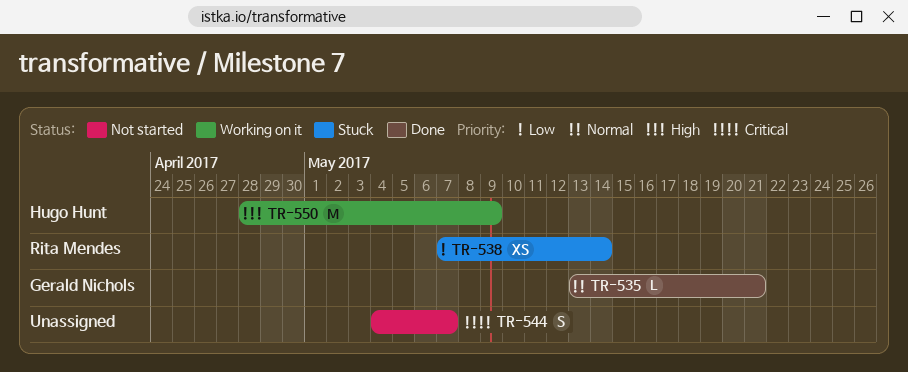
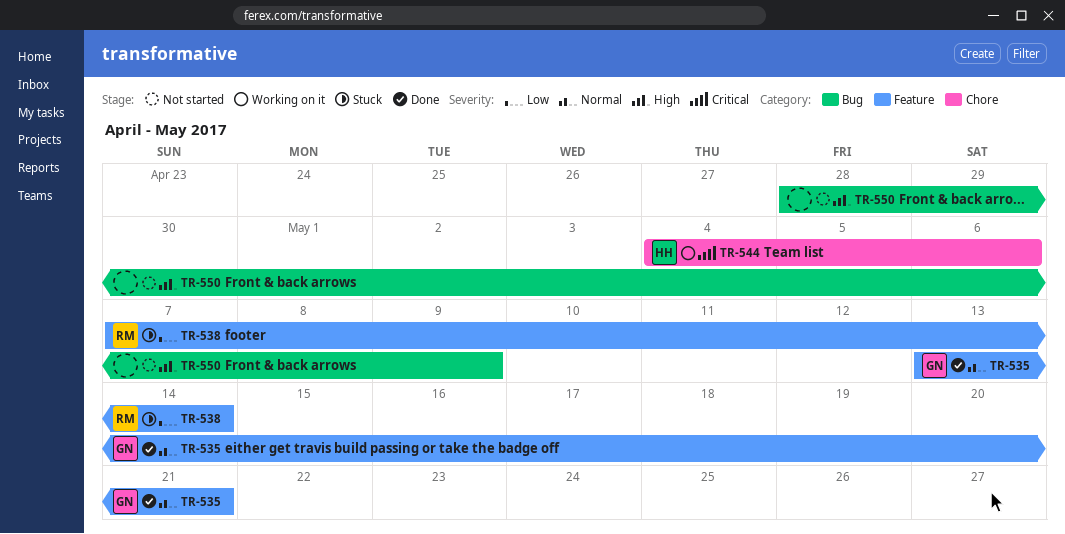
TR-544, status: Not started -> Working on it
TR-544, owner: none -> Hugo Hunt
TR-544, due: May 7 -> May 6
TR-550, status: Working on it -> Not started
TR-550, owner: Hugo Hunt -> none

